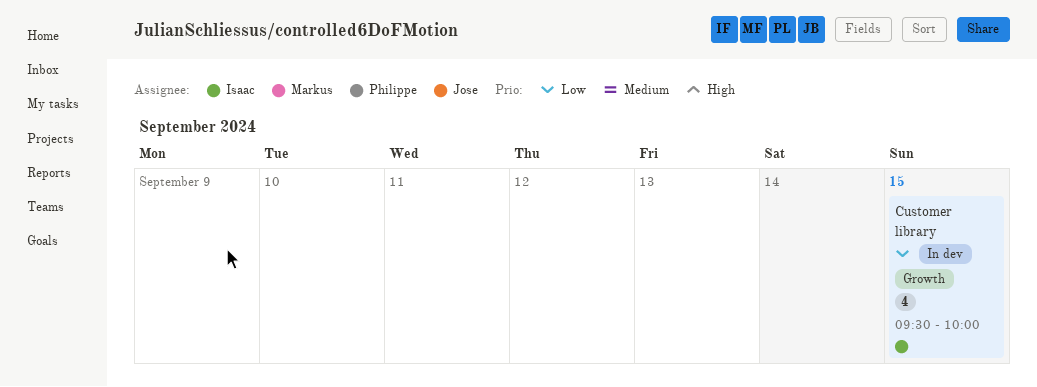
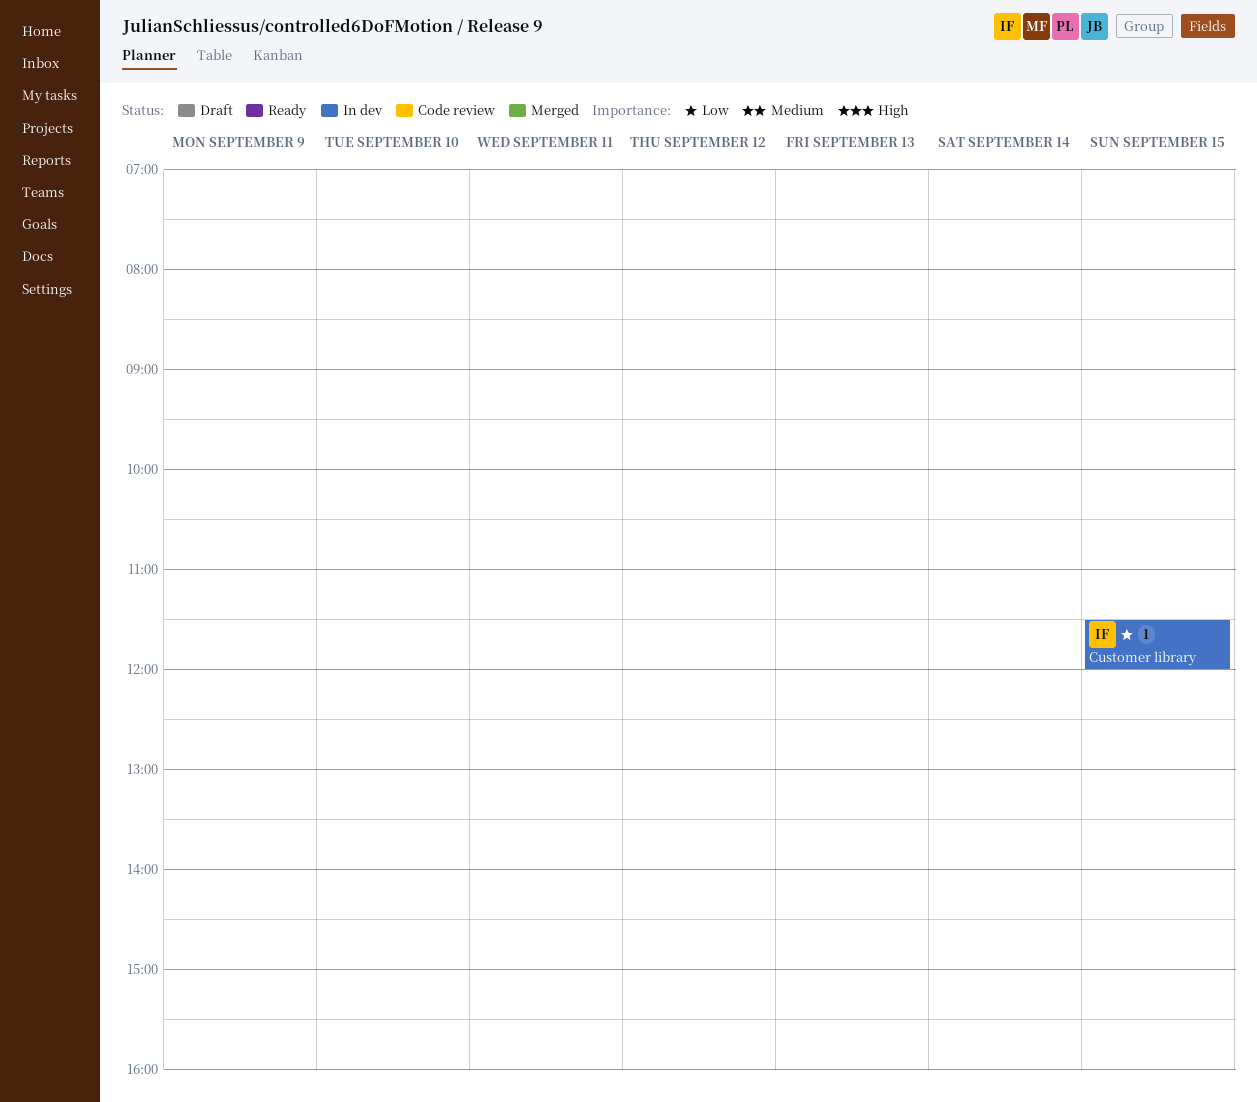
Customer library, estimate: 4 -> 1
Customer library, begins: 09:30 -> 11:30
Customer library, ends: 10:00 -> 12:00

